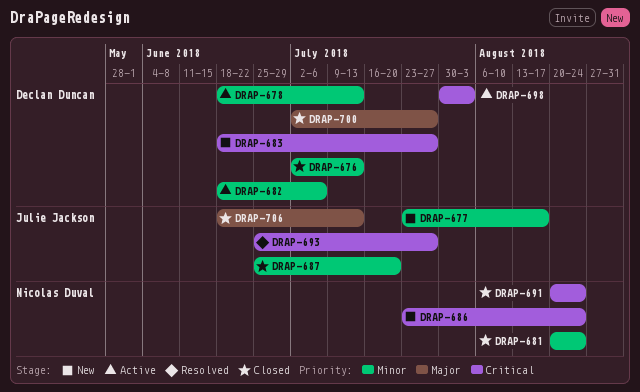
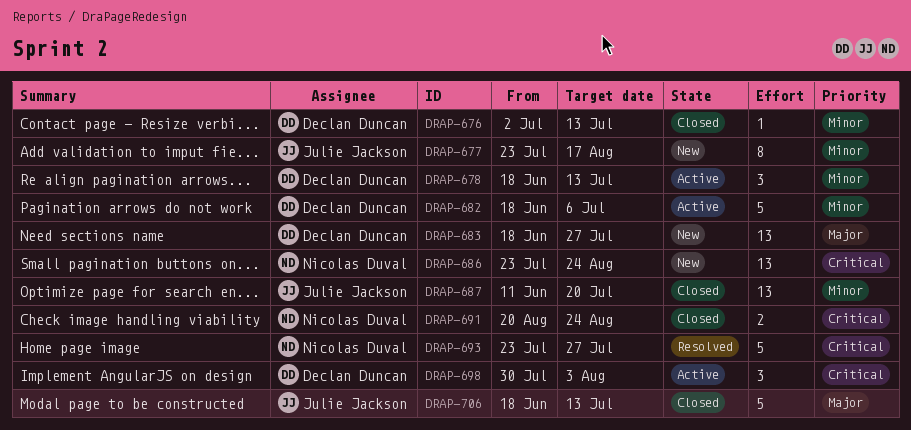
DRAP-681: present -> none
DRAP-683, priority: Critical -> Major
DRAP-687, start: Jun 25 -> Jun 11
DRAP-693, owner: Julie Jackson -> Nicolas Duval
DRAP-693, start: Jun 25 -> Jul 23
DRAP-700: present -> none

